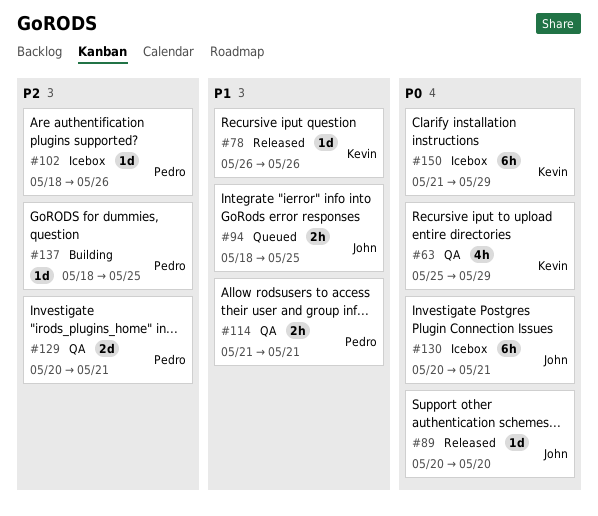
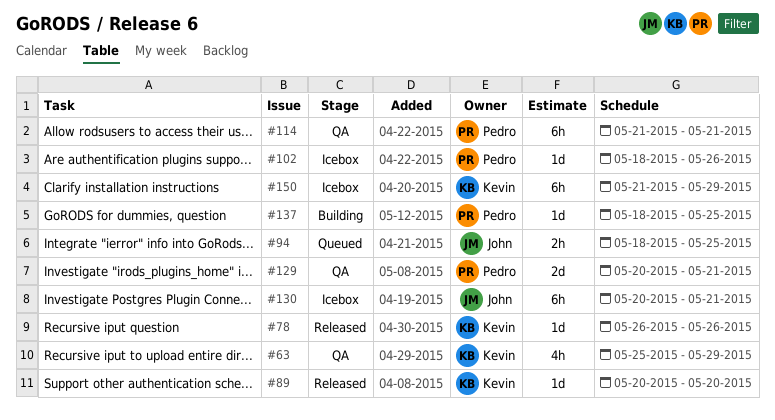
#89, owner: John -> Kevin
#114, estimate: 2h -> 6h

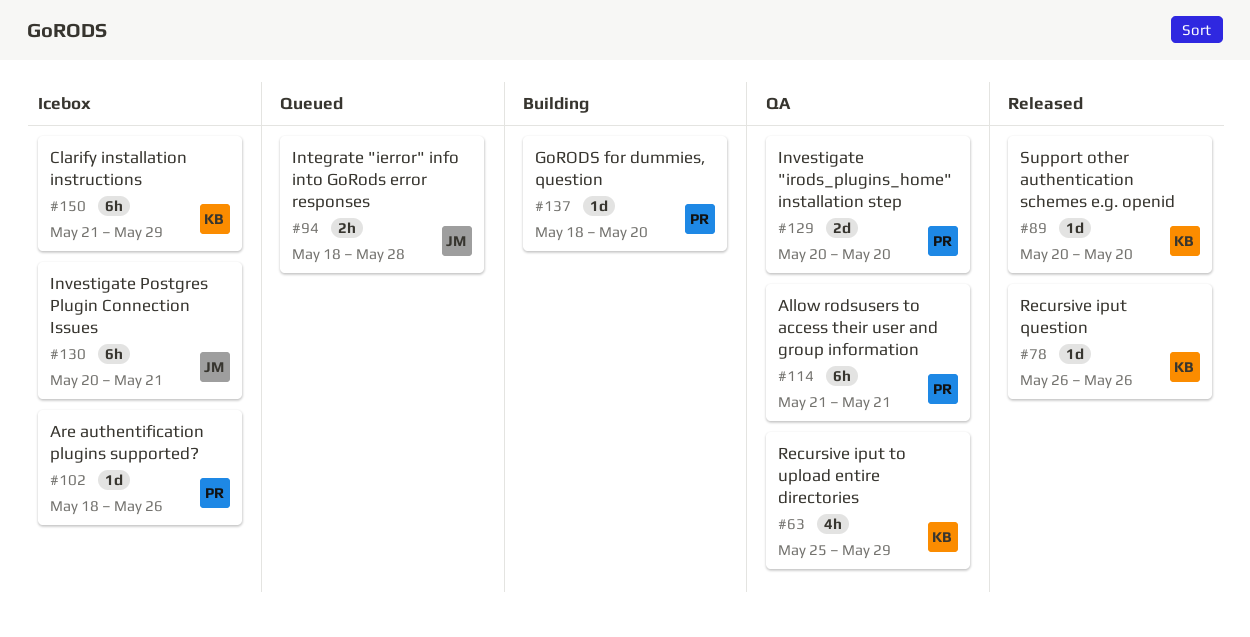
#94, due: May 25 -> May 28
#129, due: May 21 -> May 20
#137, due: May 25 -> May 20

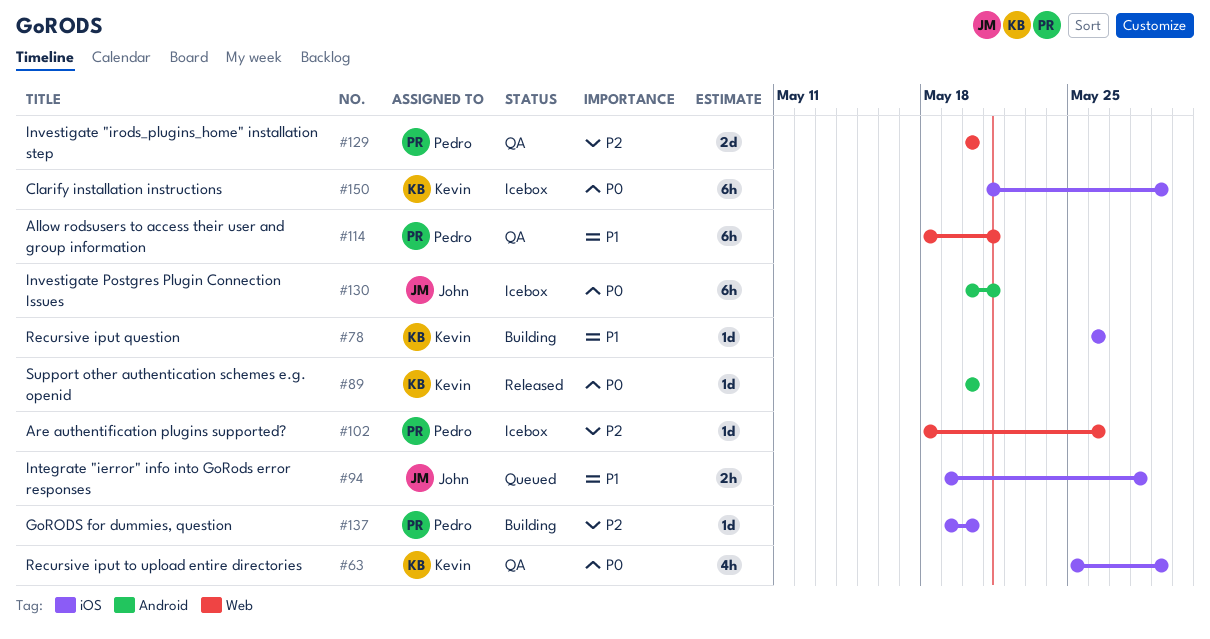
#78, status: Released -> Building
#94, start: May 18 -> May 19
#114, start: May 21 -> May 18
#137, start: May 18 -> May 19

